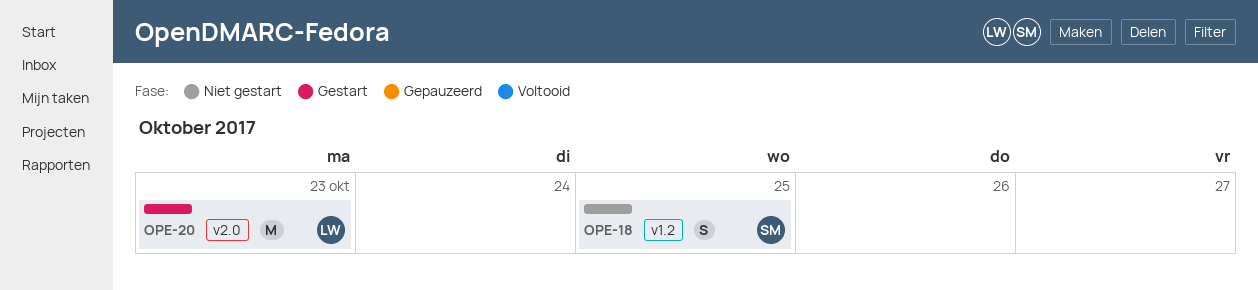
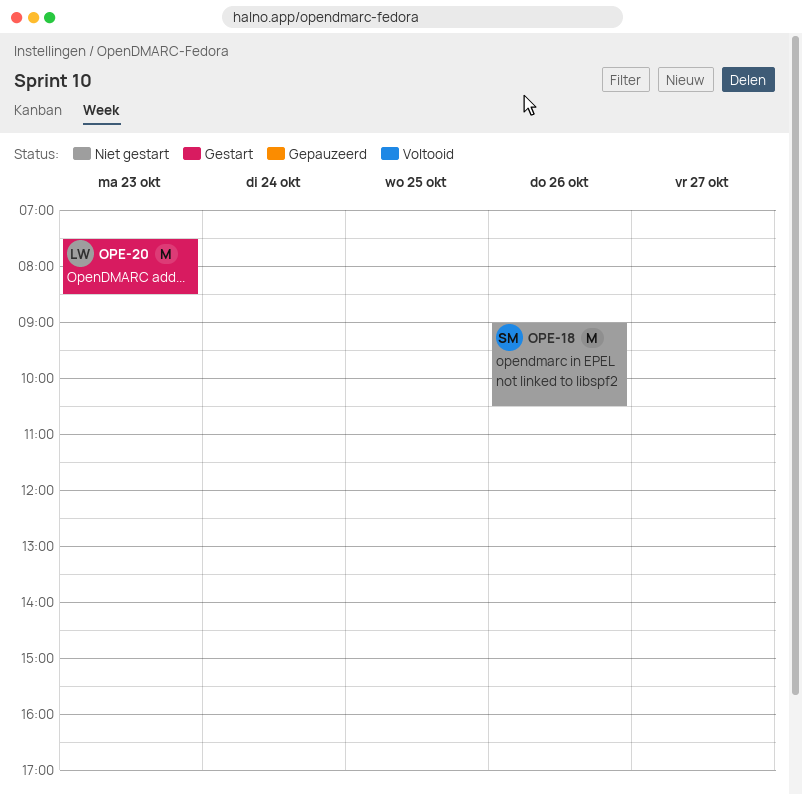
OPE-18, estimate: S -> M
OPE-18, day: Oct 25 -> Oct 26

